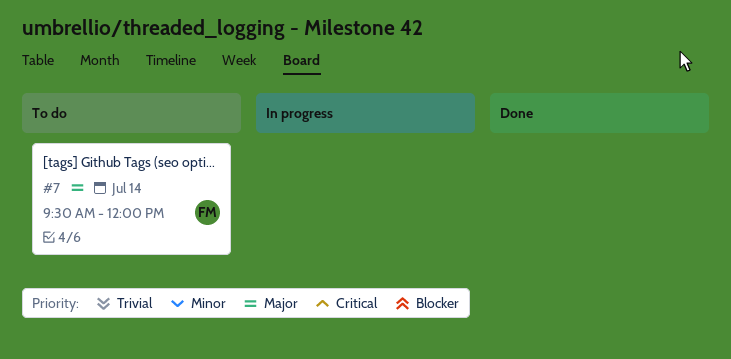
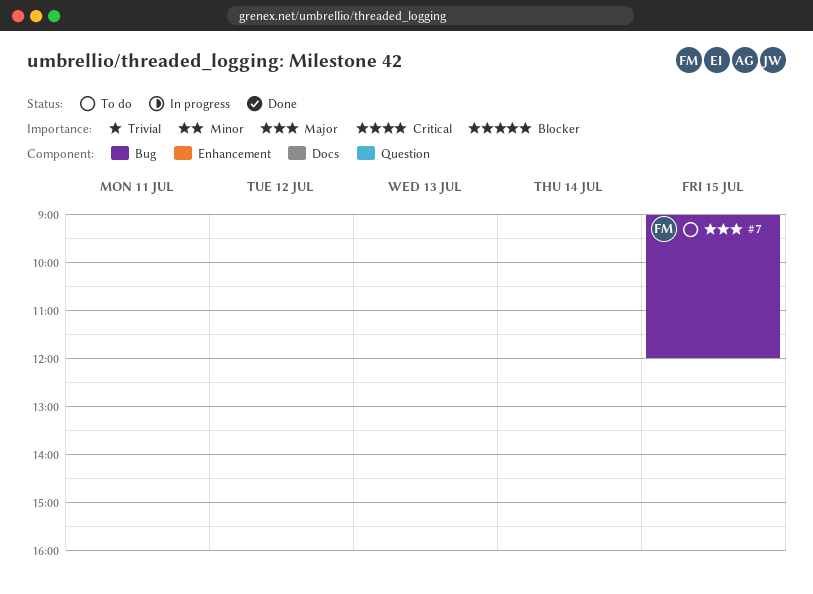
#7, day: Jul 14 -> Jul 15
#7, begins: 09:30 -> 09:00

